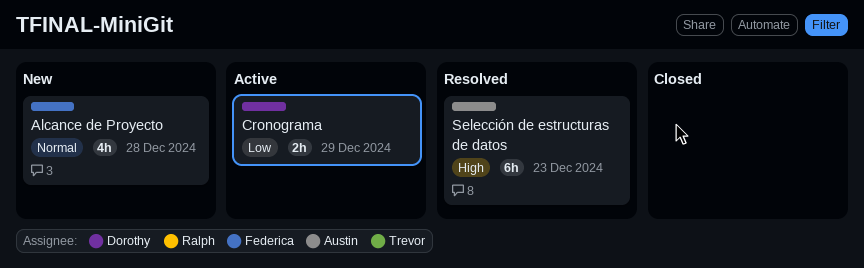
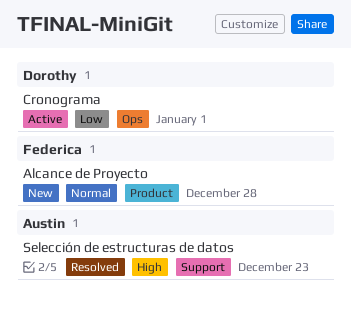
Cronograma, due: Dec 29 -> Jan 1

